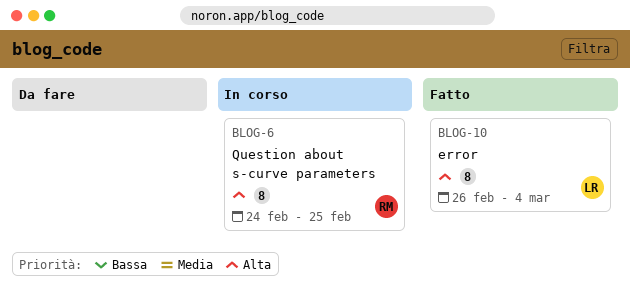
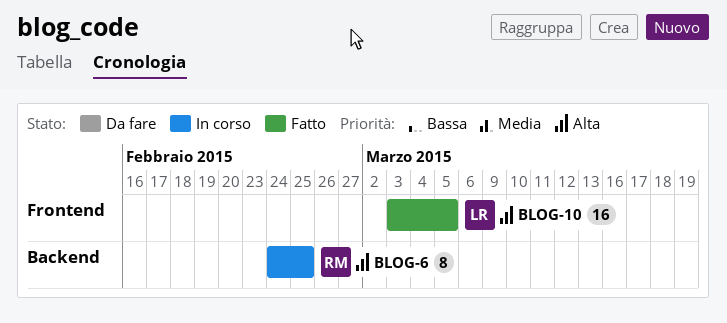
BLOG-10, estimate: 8 -> 16
BLOG-10, start: Feb 26 -> Mar 3
BLOG-10, due: Mar 4 -> Mar 5

